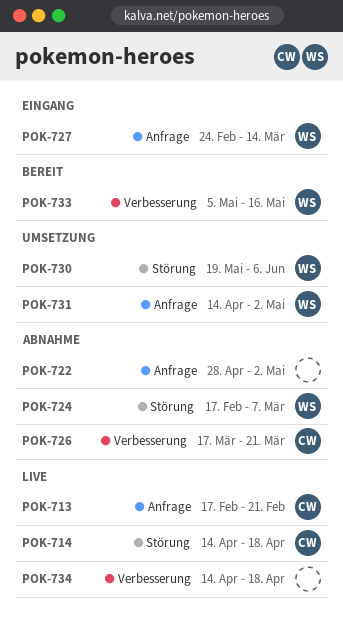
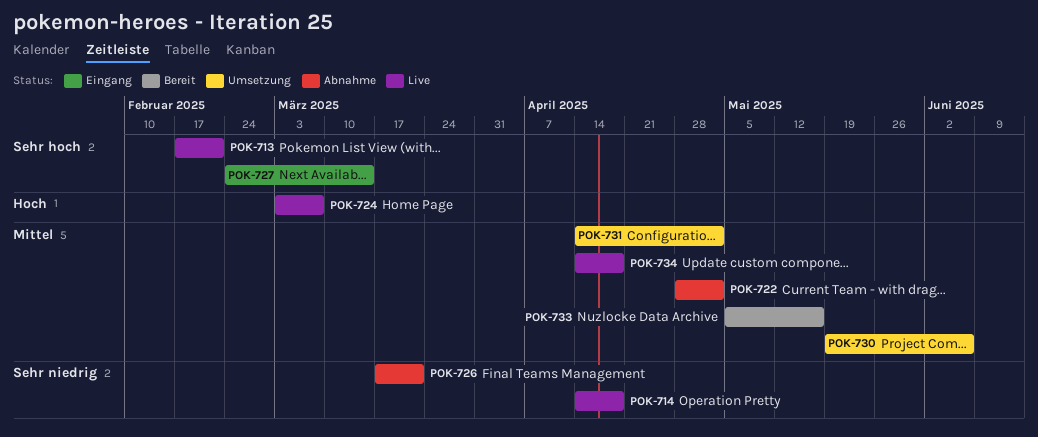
POK-724, status: Abnahme -> Live
POK-724, start: Feb 17 -> Mar 3

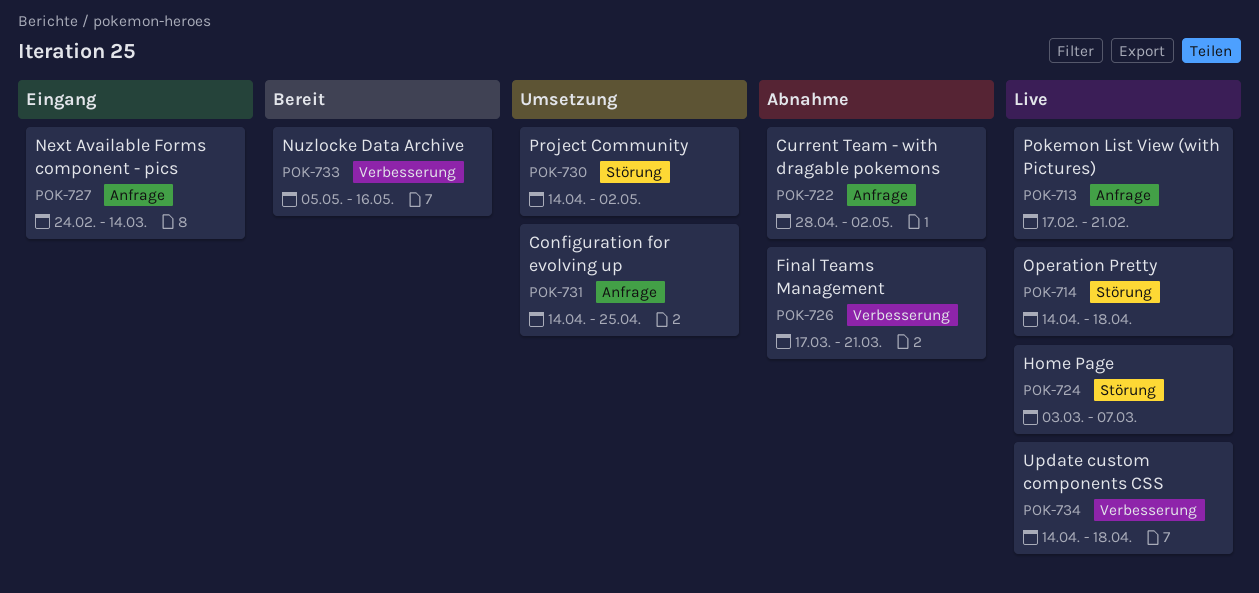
POK-730, start: May 19 -> Apr 14
POK-730, due: Jun 6 -> May 2
POK-731, due: May 2 -> Apr 25

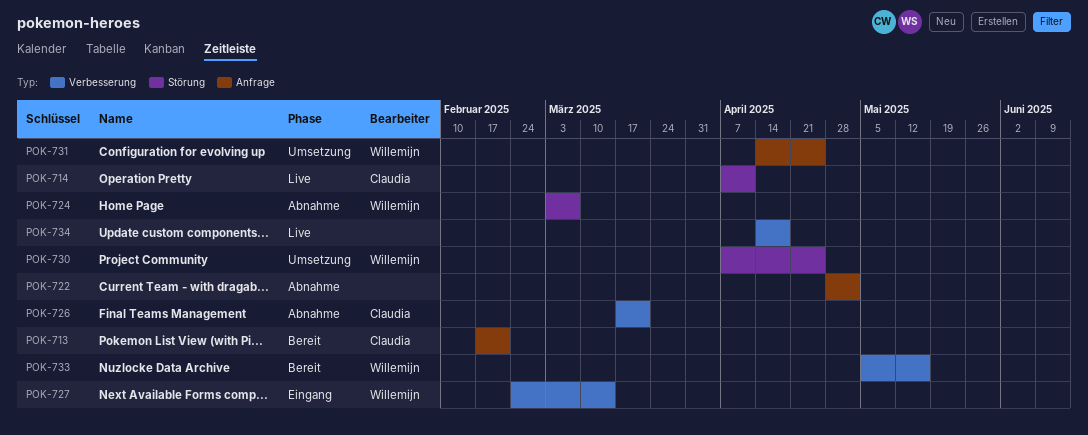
POK-713, status: Live -> Bereit
POK-714, start: Apr 14 -> Apr 7
POK-714, due: Apr 18 -> Apr 11
POK-724, status: Live -> Abnahme
POK-727, label: Anfrage -> Verbesserung
POK-730, start: Apr 14 -> Apr 7
POK-730, due: May 2 -> Apr 25

